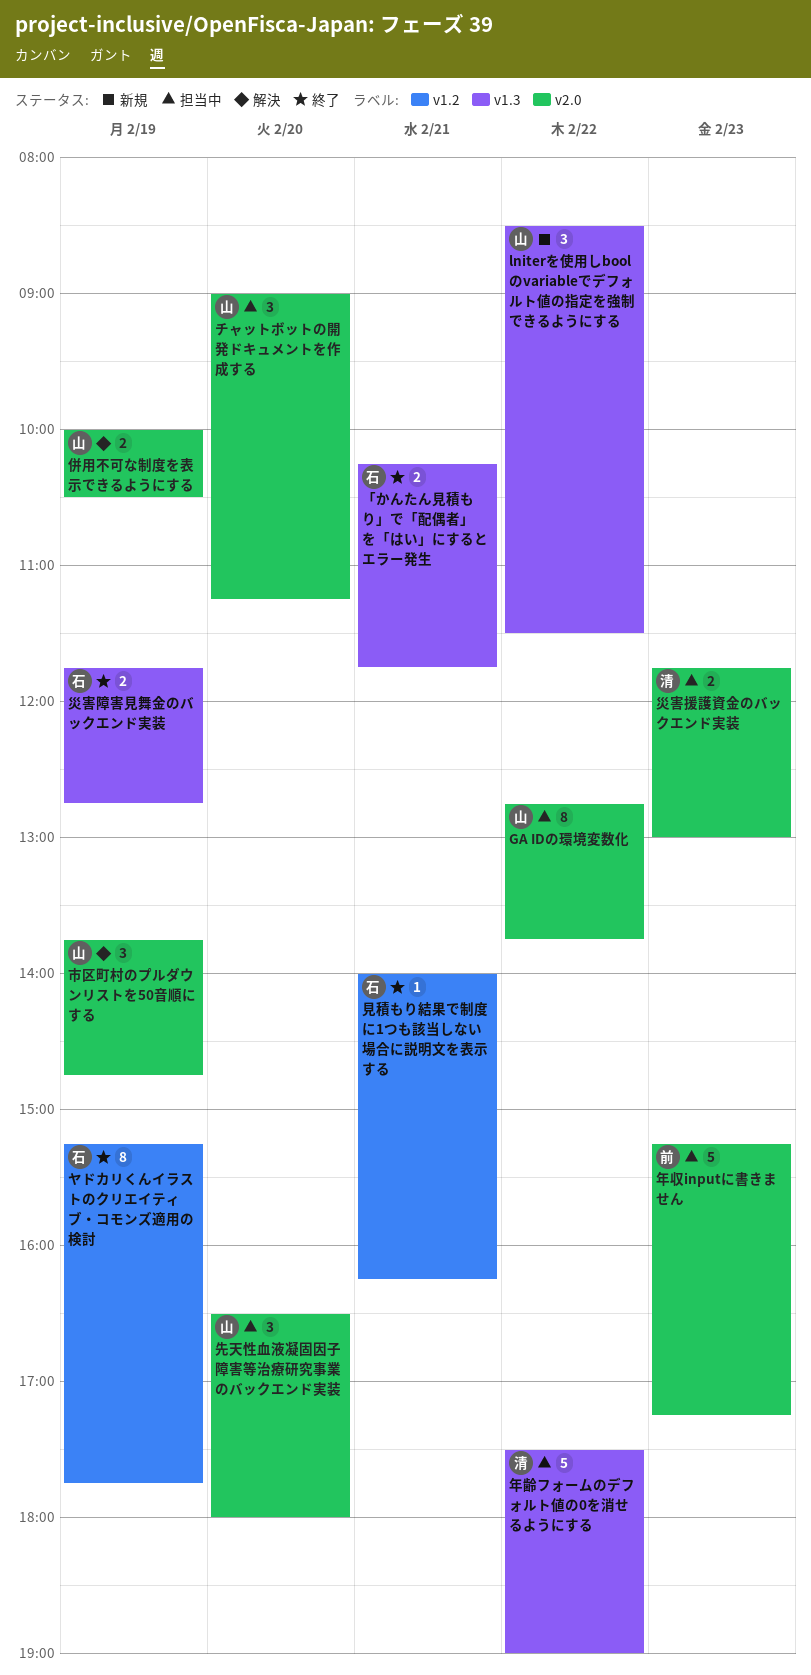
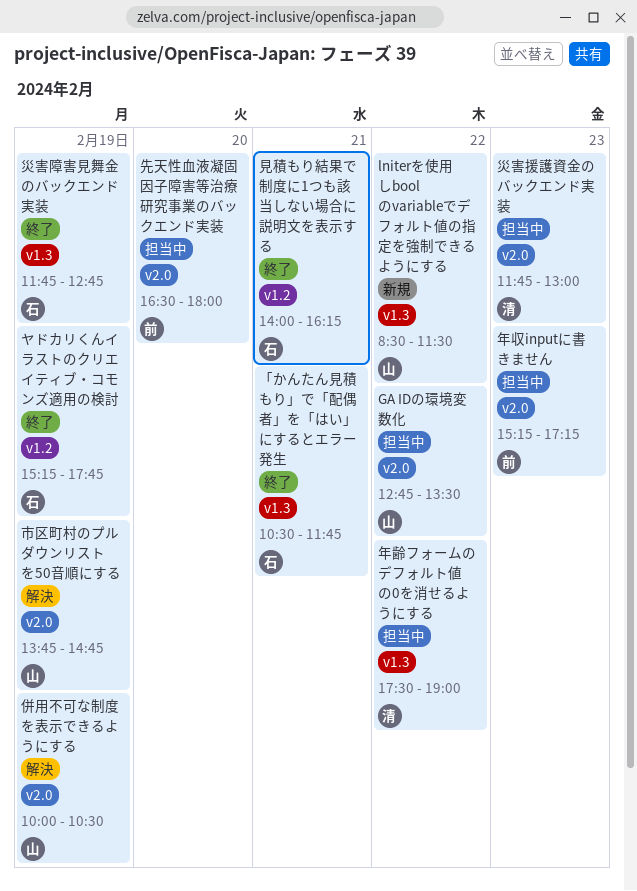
GA IDの環境変数化, ends: 13:45 -> 13:30
「かんたん見積もり」で「配偶者」を「はい」にするとエラー発生, begins: 10:15 -> 10:30
チャットボットの開発ドキュメントを作成する: present -> none
先天性血液凝固因子障害等治療研究事業のバックエンド実装, owner: 山 -> 前

